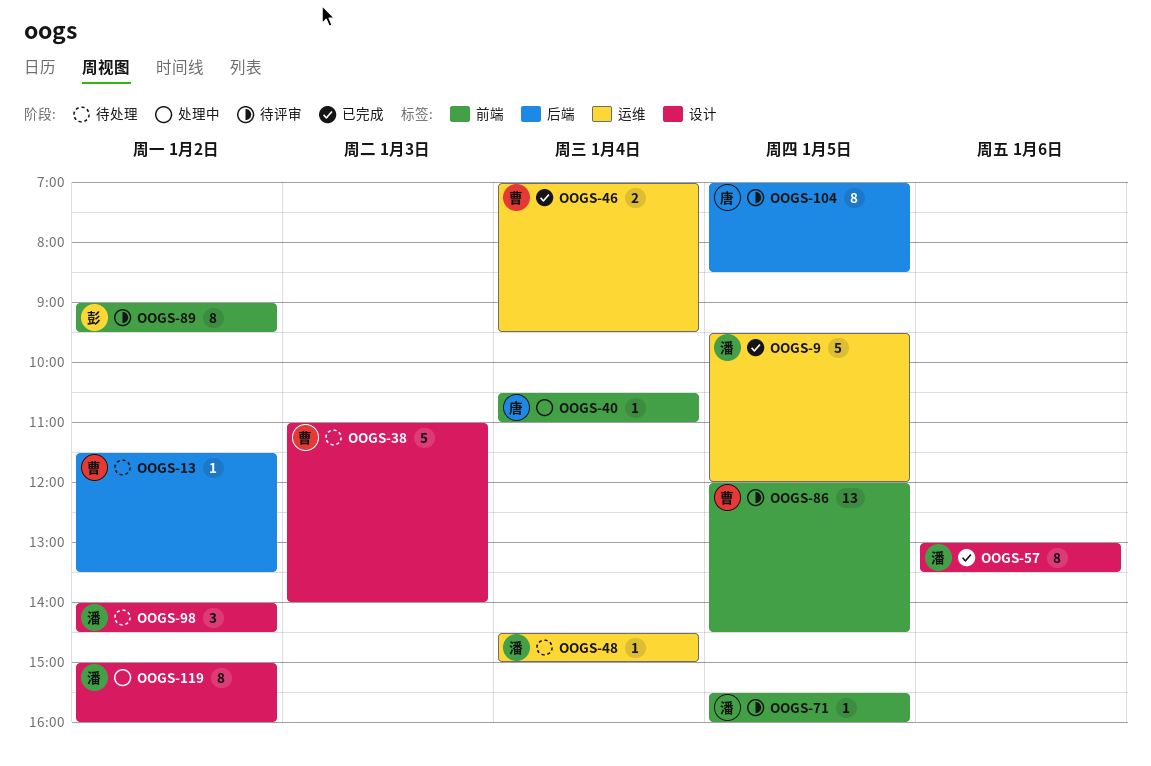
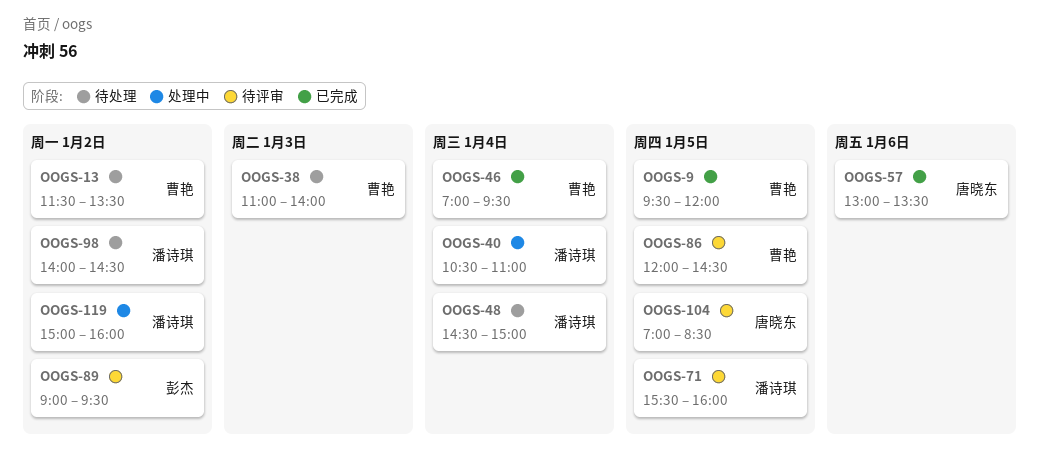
OOGS-9, owner: 潘诗琪 -> 曹艳
OOGS-40, owner: 唐晓东 -> 潘诗琪
OOGS-57, owner: 潘诗琪 -> 唐晓东

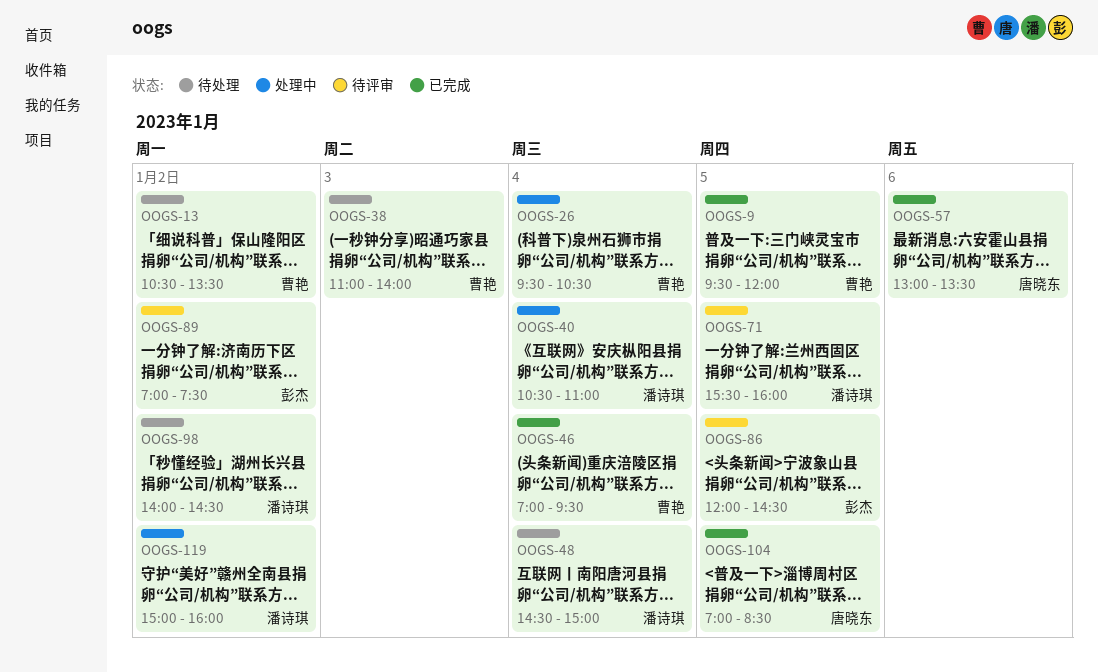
OOGS-13, begins: 11:30 -> 10:30
OOGS-26: none -> present
OOGS-86, owner: 曹艳 -> 彭杰
OOGS-89, begins: 09:00 -> 07:00
OOGS-89, ends: 09:30 -> 07:30
OOGS-104, status: 待评审 -> 已完成

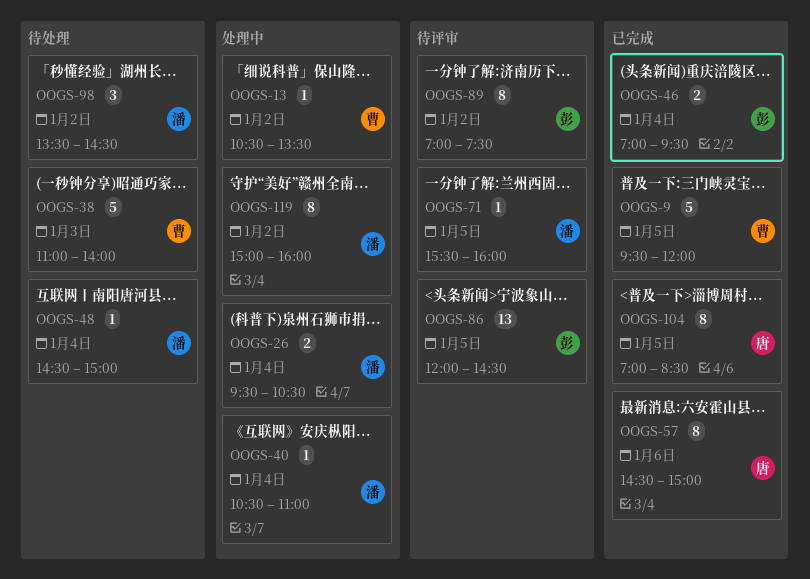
OOGS-13, status: 待处理 -> 处理中
OOGS-26, owner: 曹艳 -> 潘诗琪
OOGS-46, owner: 曹艳 -> 彭杰
OOGS-57, begins: 13:00 -> 14:30
OOGS-57, ends: 13:30 -> 15:00
OOGS-98, begins: 14:00 -> 13:30

